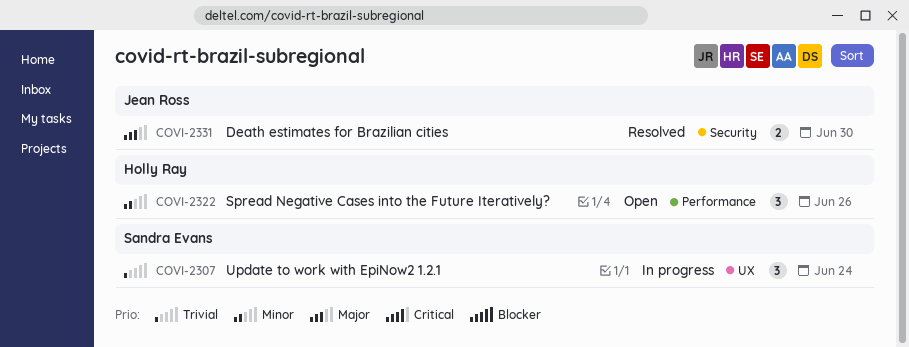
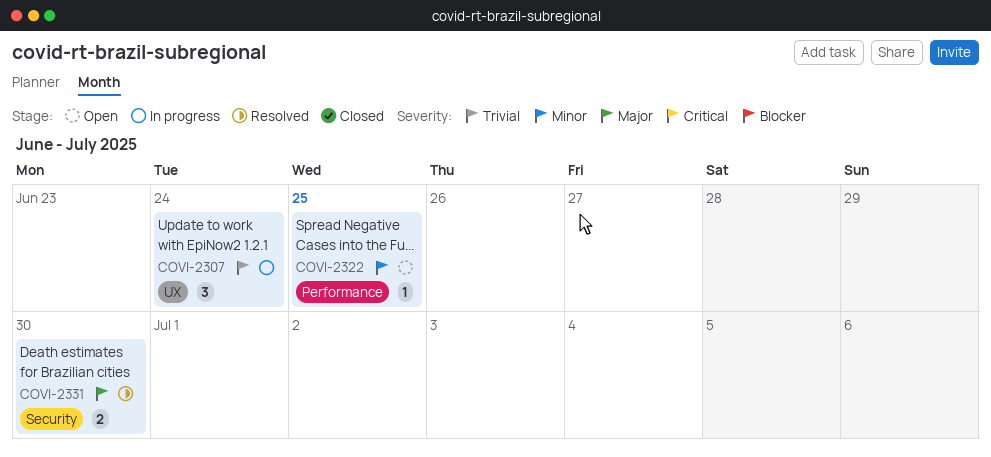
COVI-2322, estimate: 3 -> 1
COVI-2322, due: Jun 26 -> Jun 25

